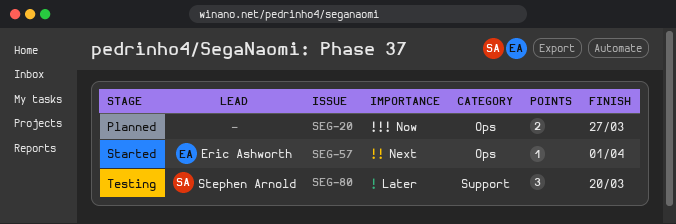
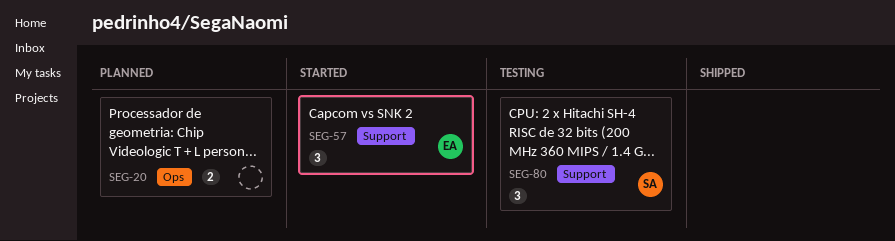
SEG-57, label: Ops -> Support
SEG-57, estimate: 1 -> 3

